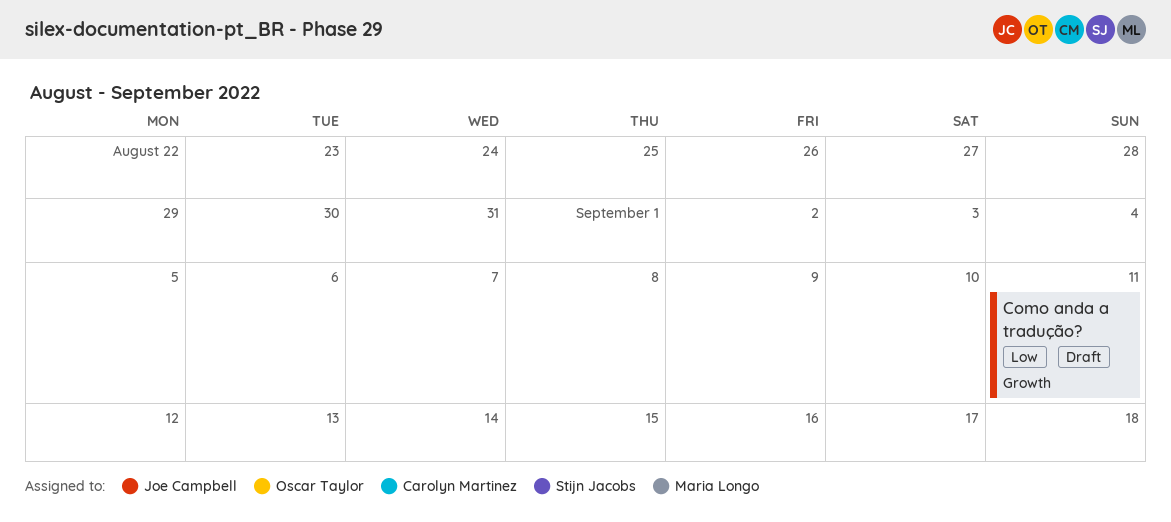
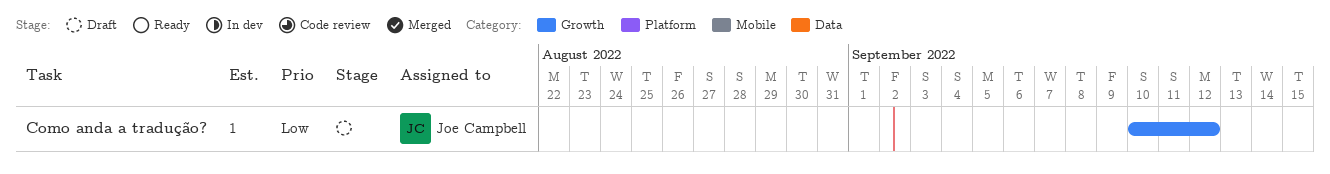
Como anda a tradução?, due: Sep 11 -> Sep 12

